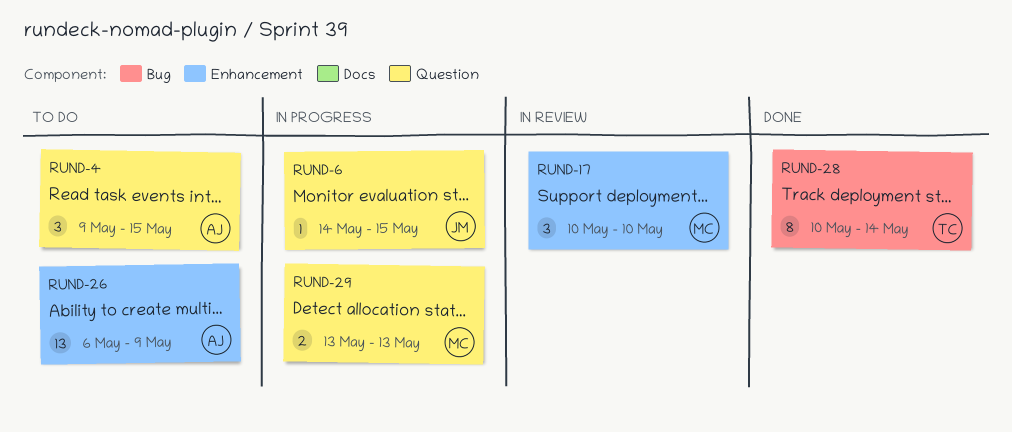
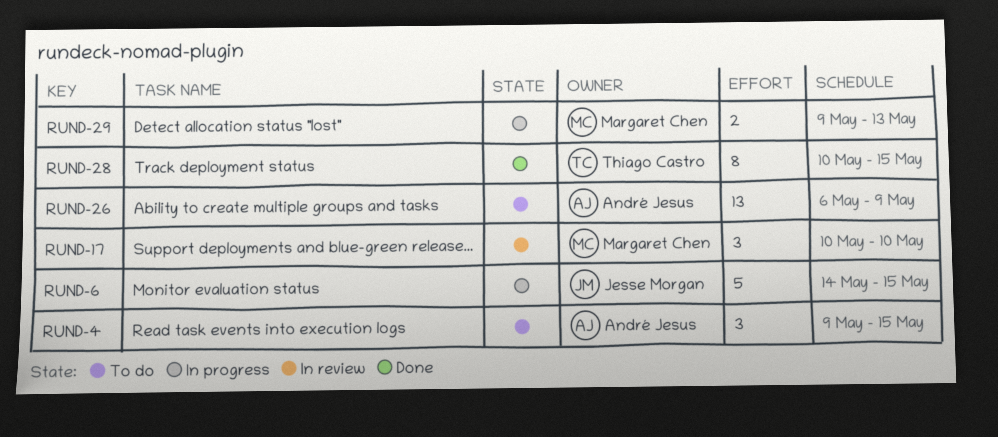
RUND-6, estimate: 1 -> 5
RUND-28, due: May 14 -> May 15
RUND-29, start: May 13 -> May 9

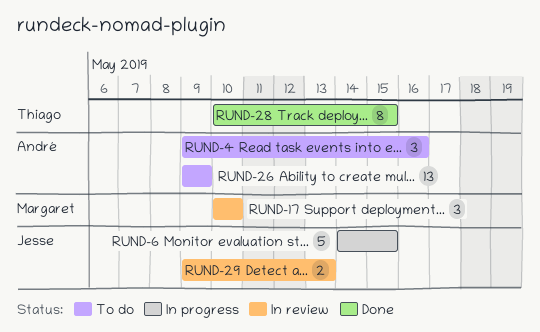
RUND-4, due: May 15 -> May 16
RUND-26, start: May 6 -> May 9
RUND-29, status: In progress -> In review
RUND-29, owner: Margaret Chen -> Jesse Morgan

